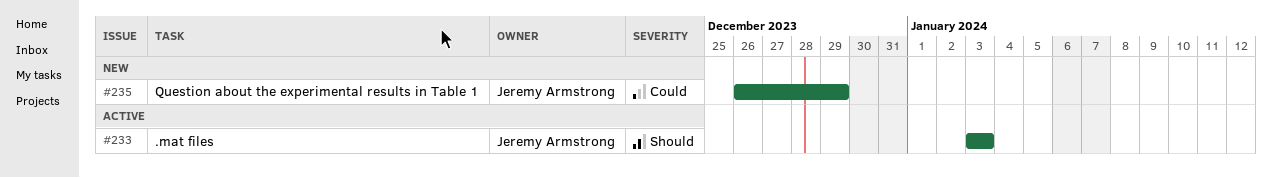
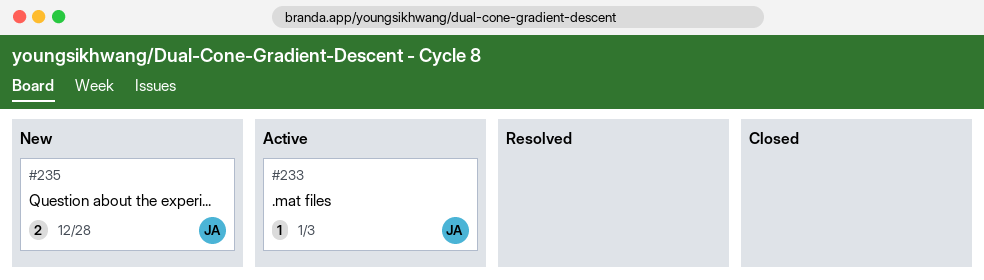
#235, due: Dec 29 -> Dec 28

